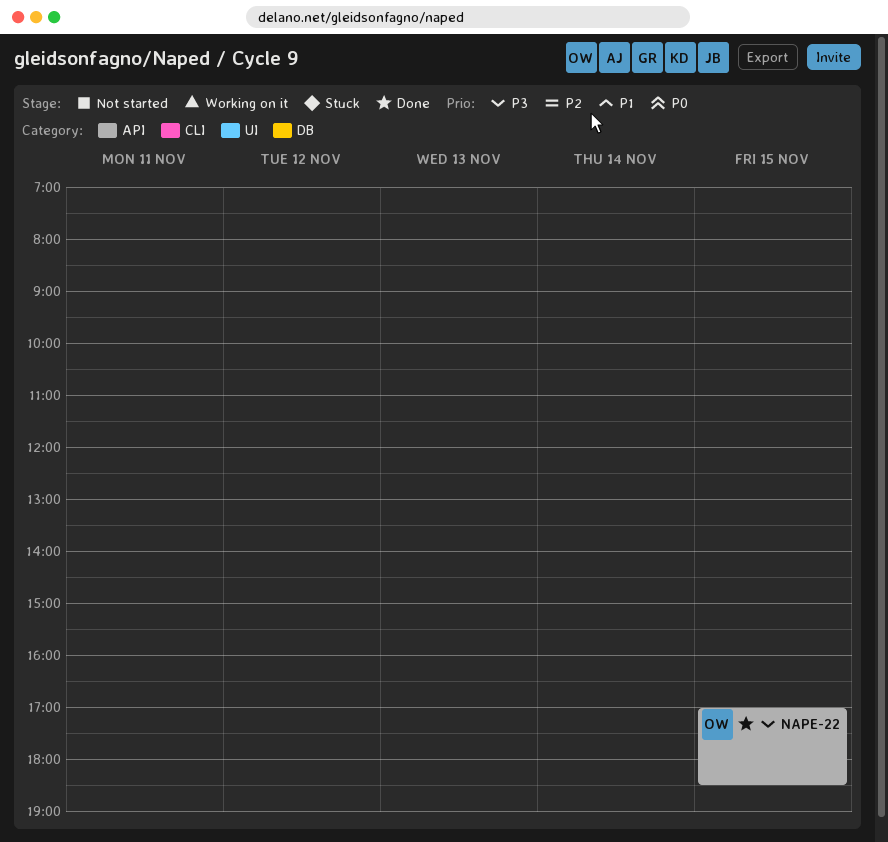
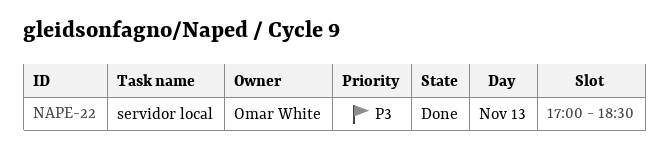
NAPE-22, day: Nov 15 -> Nov 13

